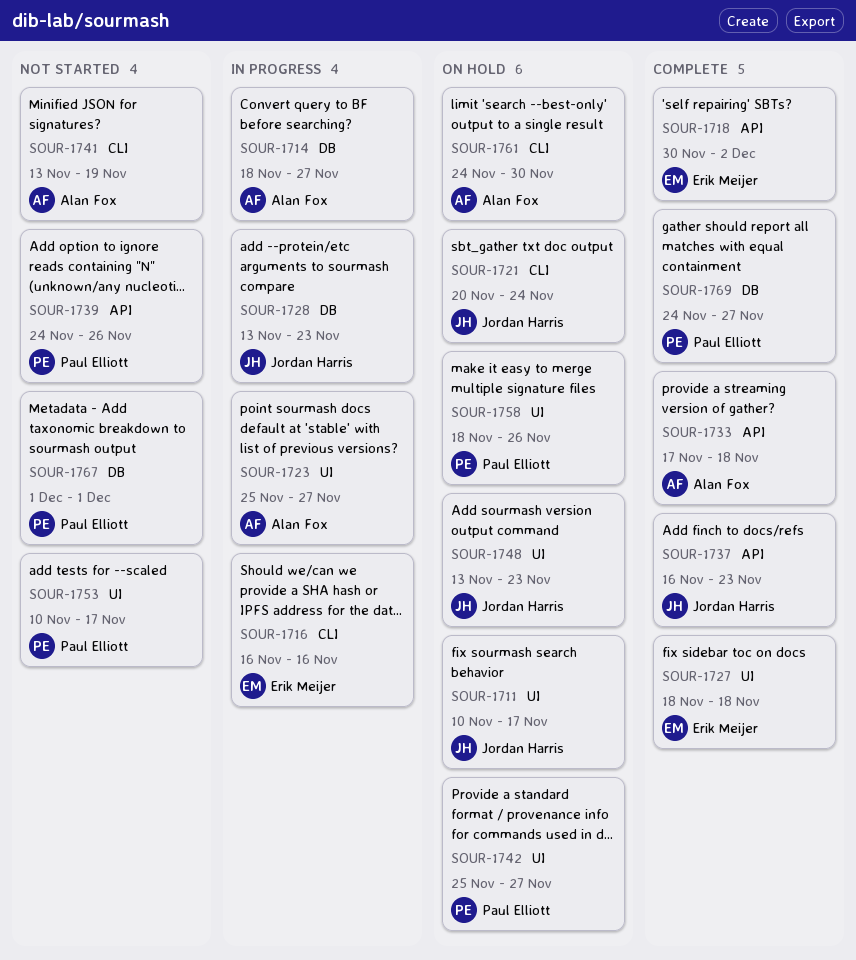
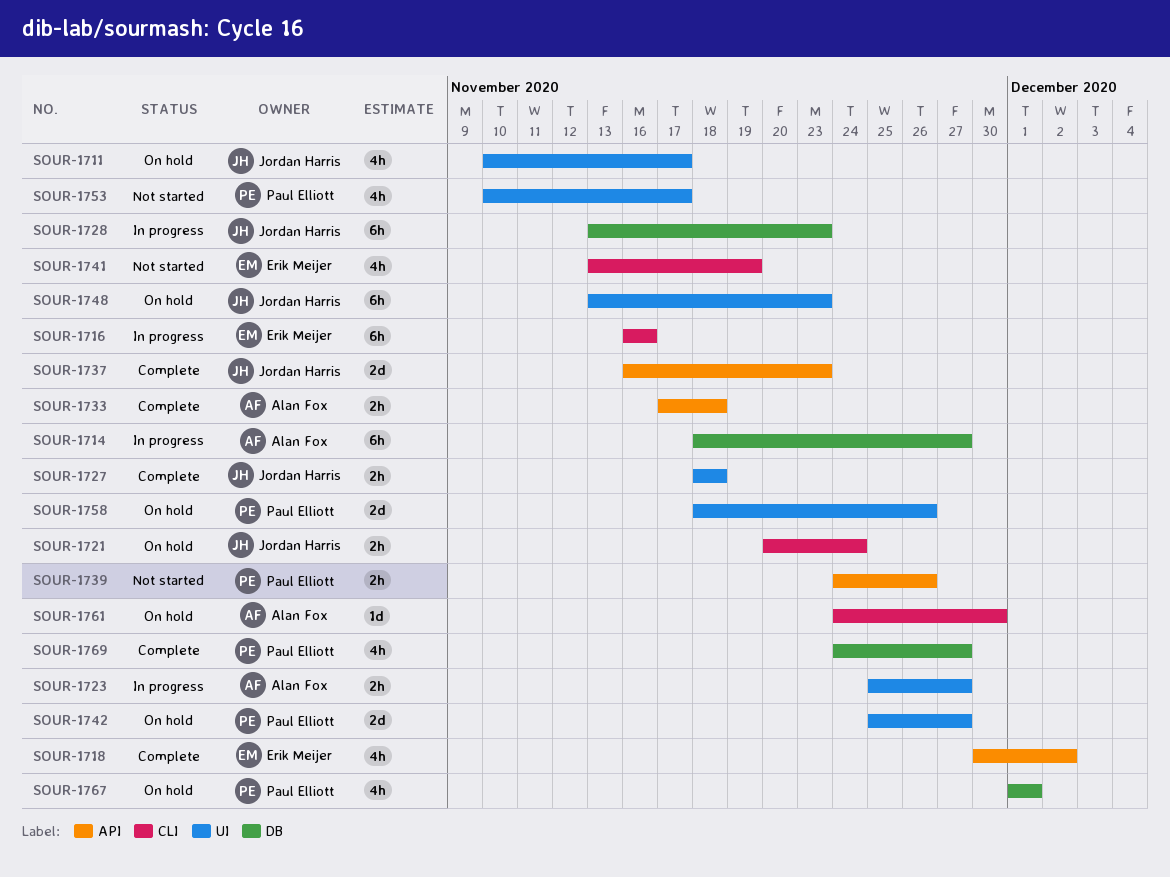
SOUR-1727, owner: Erik Meijer -> Jordan Harris
SOUR-1741, owner: Alan Fox -> Erik Meijer
SOUR-1767, status: Not started -> On hold

